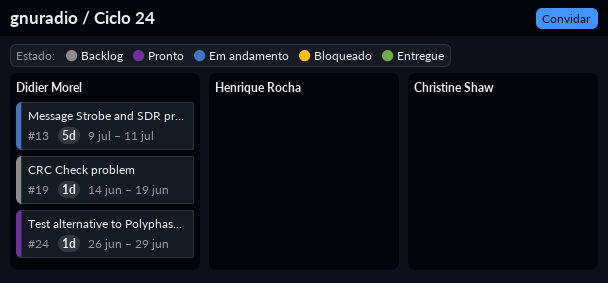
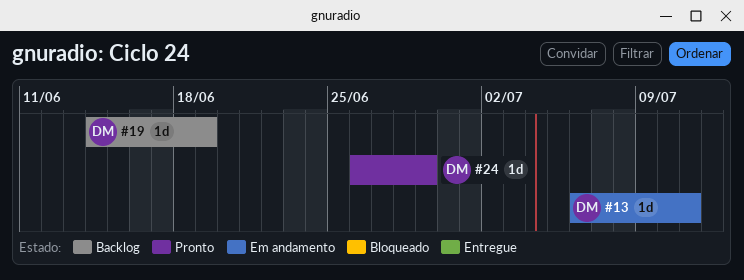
#13, estimate: 5d -> 1d
#13, start: Jul 9 -> Jul 6

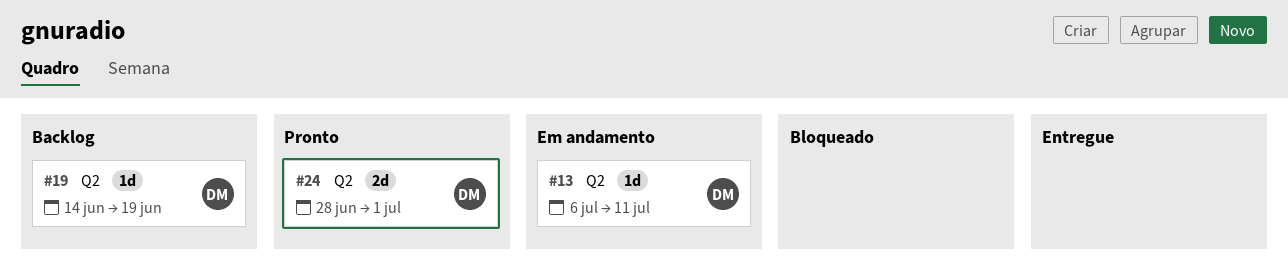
#24, estimate: 1d -> 2d
#24, start: Jun 26 -> Jun 28
#24, due: Jun 29 -> Jul 1

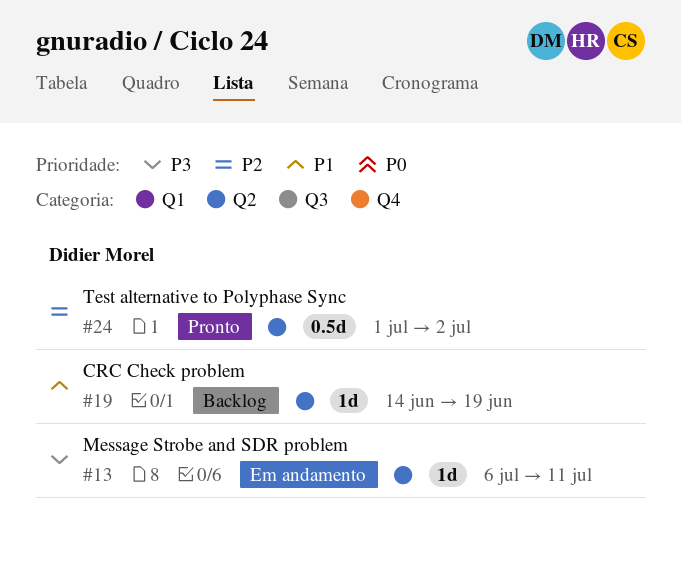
#24, estimate: 2d -> 0.5d
#24, start: Jun 28 -> Jul 1
#24, due: Jul 1 -> Jul 2

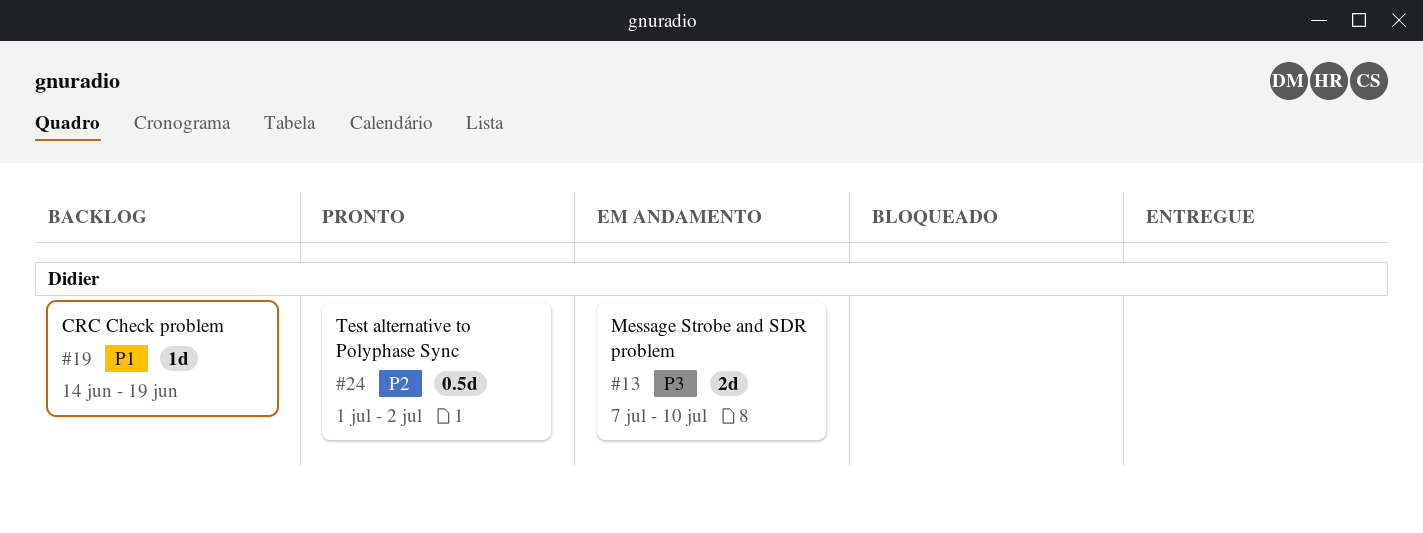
#13, estimate: 1d -> 2d
#13, start: Jul 6 -> Jul 7
#13, due: Jul 11 -> Jul 10

